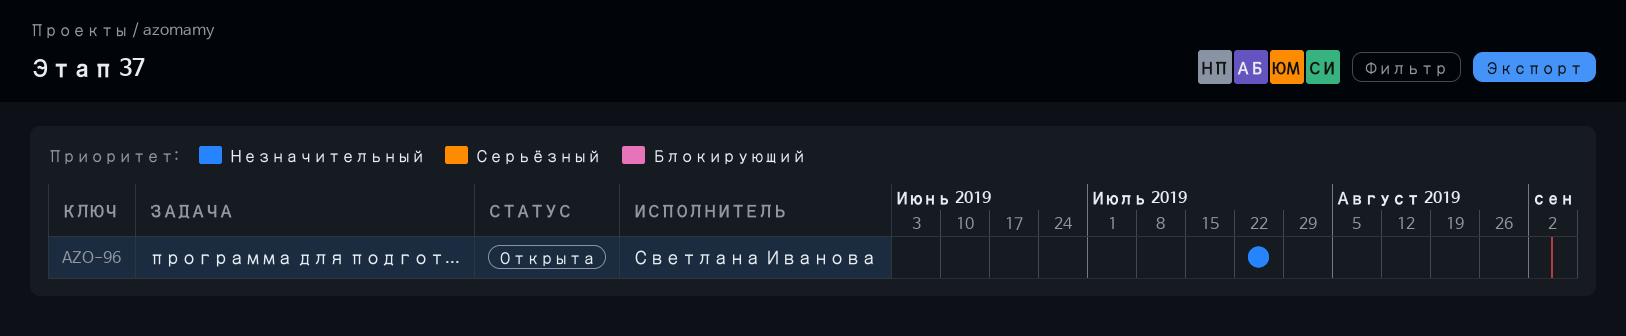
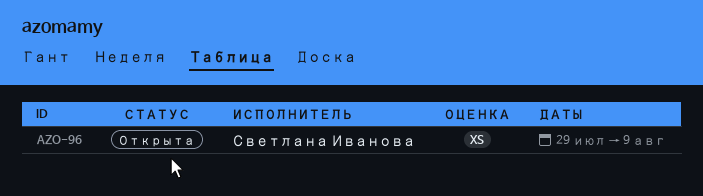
AZO-96, start: Jul 22 -> Jul 29
AZO-96, due: Jul 26 -> Aug 9

